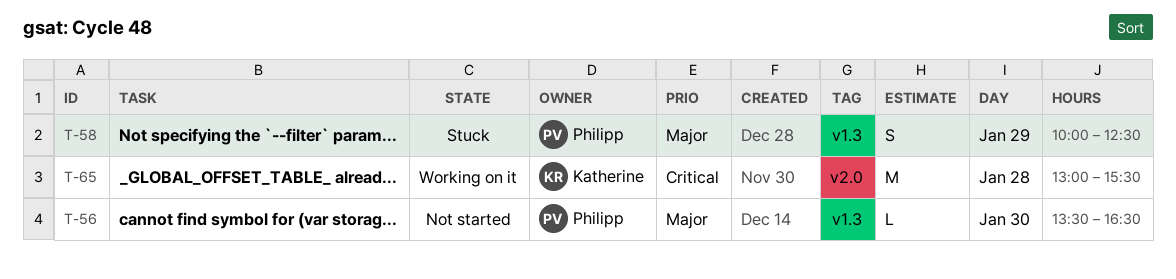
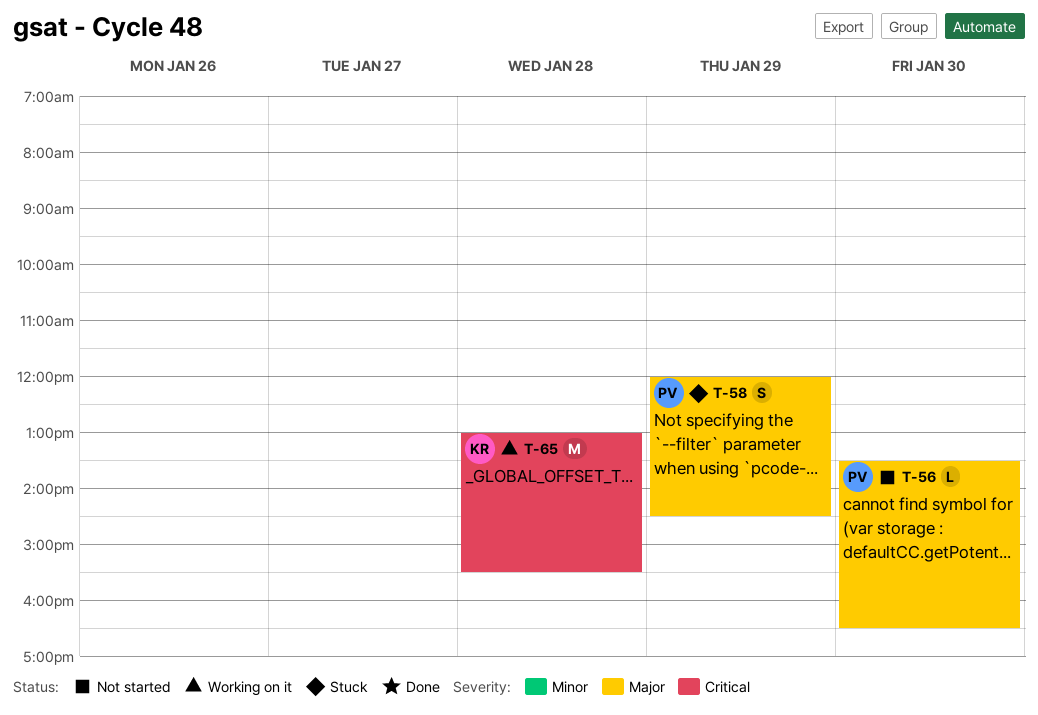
T-58, begins: 10:00 -> 12:00
T-58, ends: 12:30 -> 14:30

